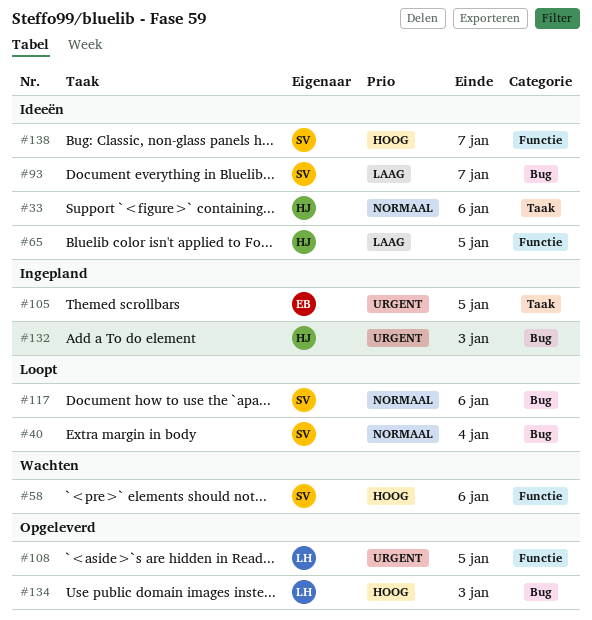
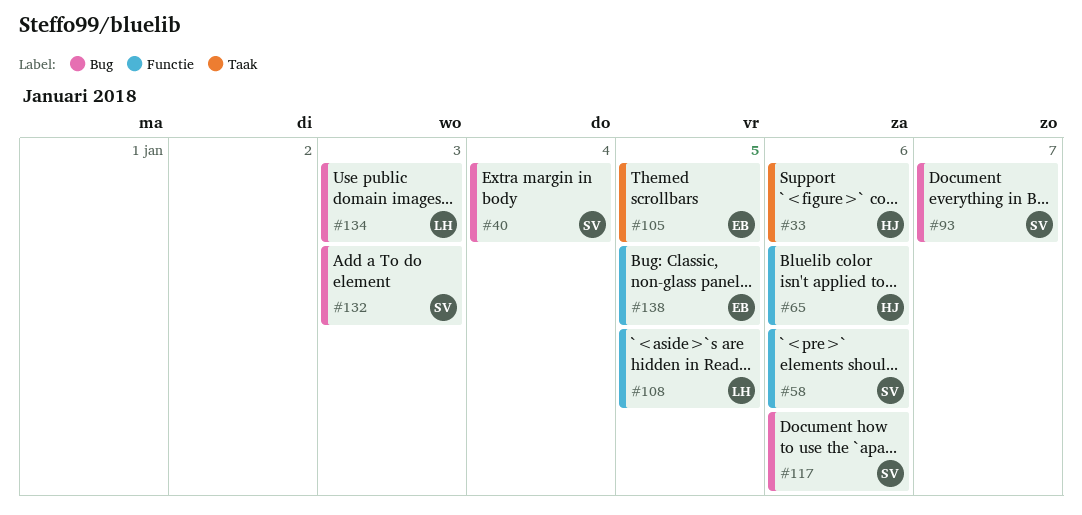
#65, due: Jan 5 -> Jan 6
#132, owner: HJ -> SV
#138, owner: SV -> EB
#138, due: Jan 7 -> Jan 5

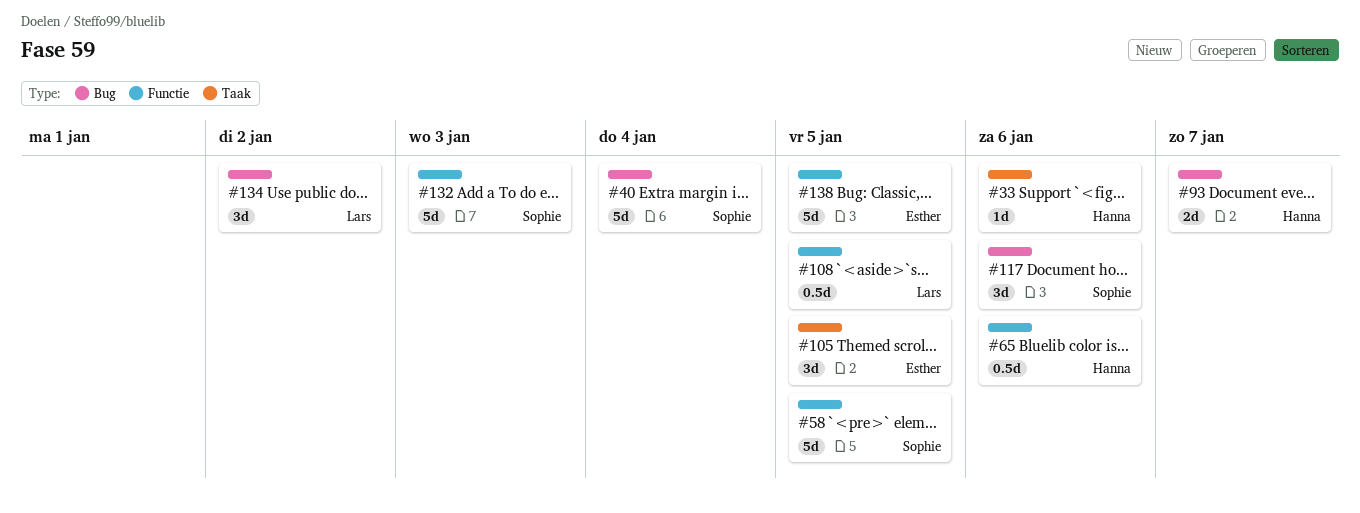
#58, due: Jan 6 -> Jan 5
#93, owner: Sophie -> Hanna
#132, label: Bug -> Functie
#134, due: Jan 3 -> Jan 2

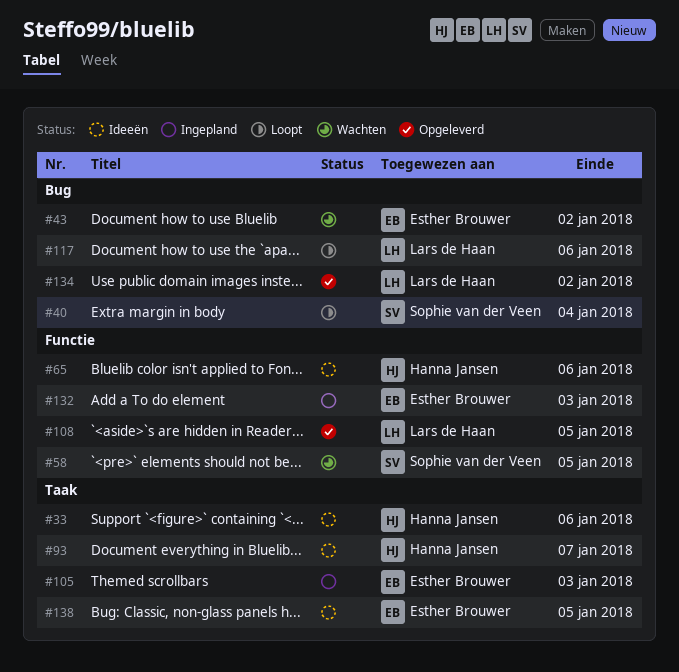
#43: none -> present
#93, label: Bug -> Taak
#105, due: Jan 5 -> Jan 3
#117, owner: Sophie van der Veen -> Lars de Haan
#132, owner: Sophie van der Veen -> Esther Brouwer
#138, label: Functie -> Taak

